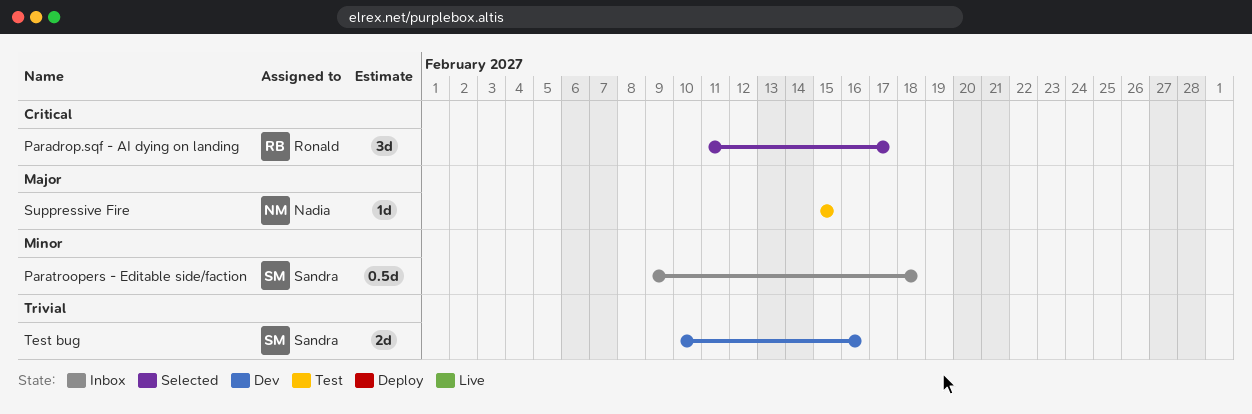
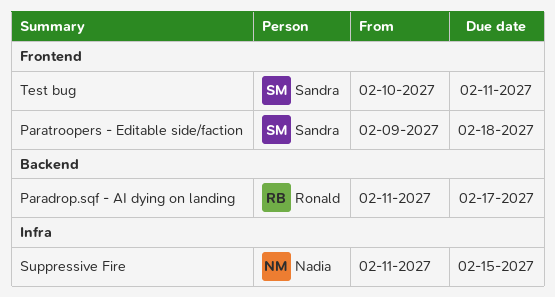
Suppressive Fire, start: Feb 15 -> Feb 11
Test bug, due: Feb 16 -> Feb 11

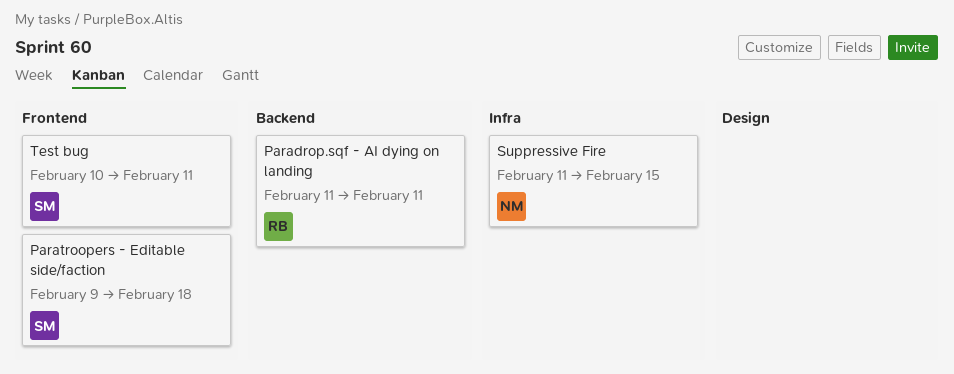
Paradrop.sqf - AI dying on landing, due: Feb 17 -> Feb 11

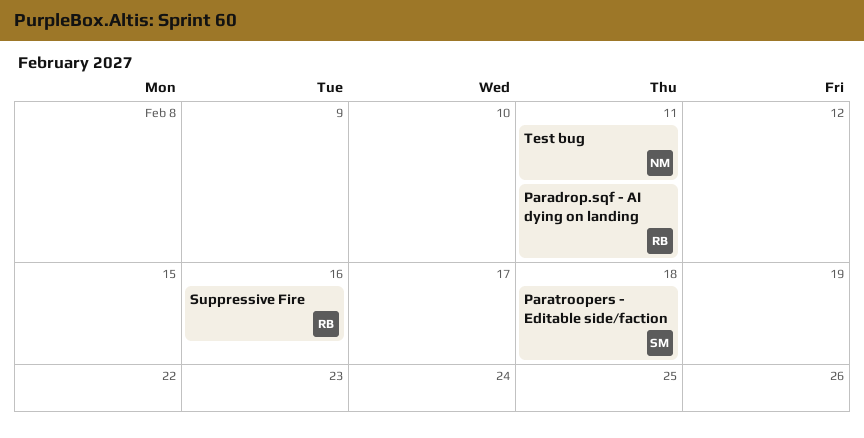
Suppressive Fire, owner: NM -> RB
Suppressive Fire, due: Feb 15 -> Feb 16
Test bug, owner: SM -> NM

